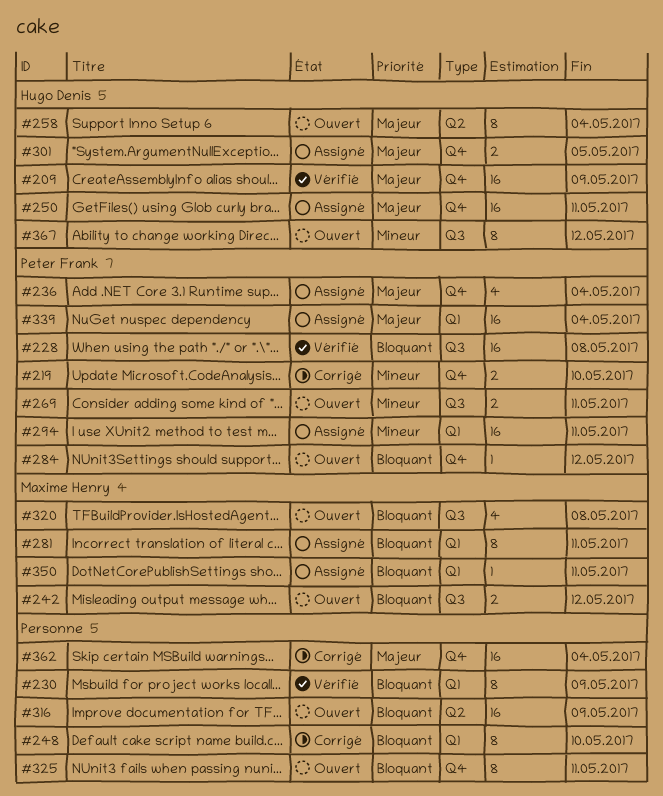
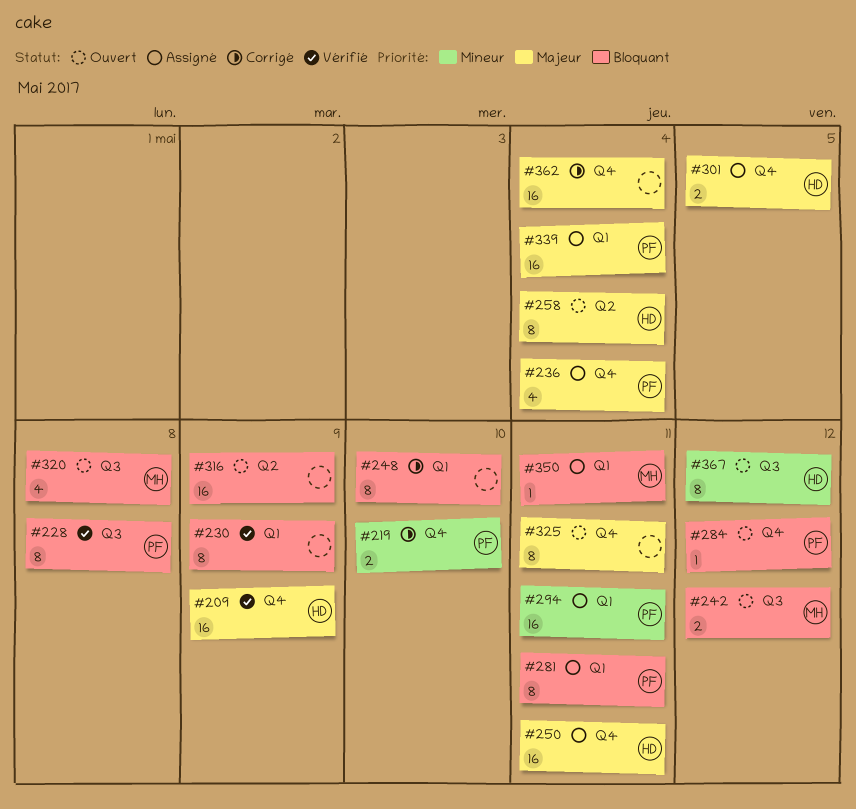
#228, estimate: 16 -> 8
#269: present -> none
#281, owner: Maxime Henry -> Peter Frank
#325, priority: Bloquant -> Majeur

